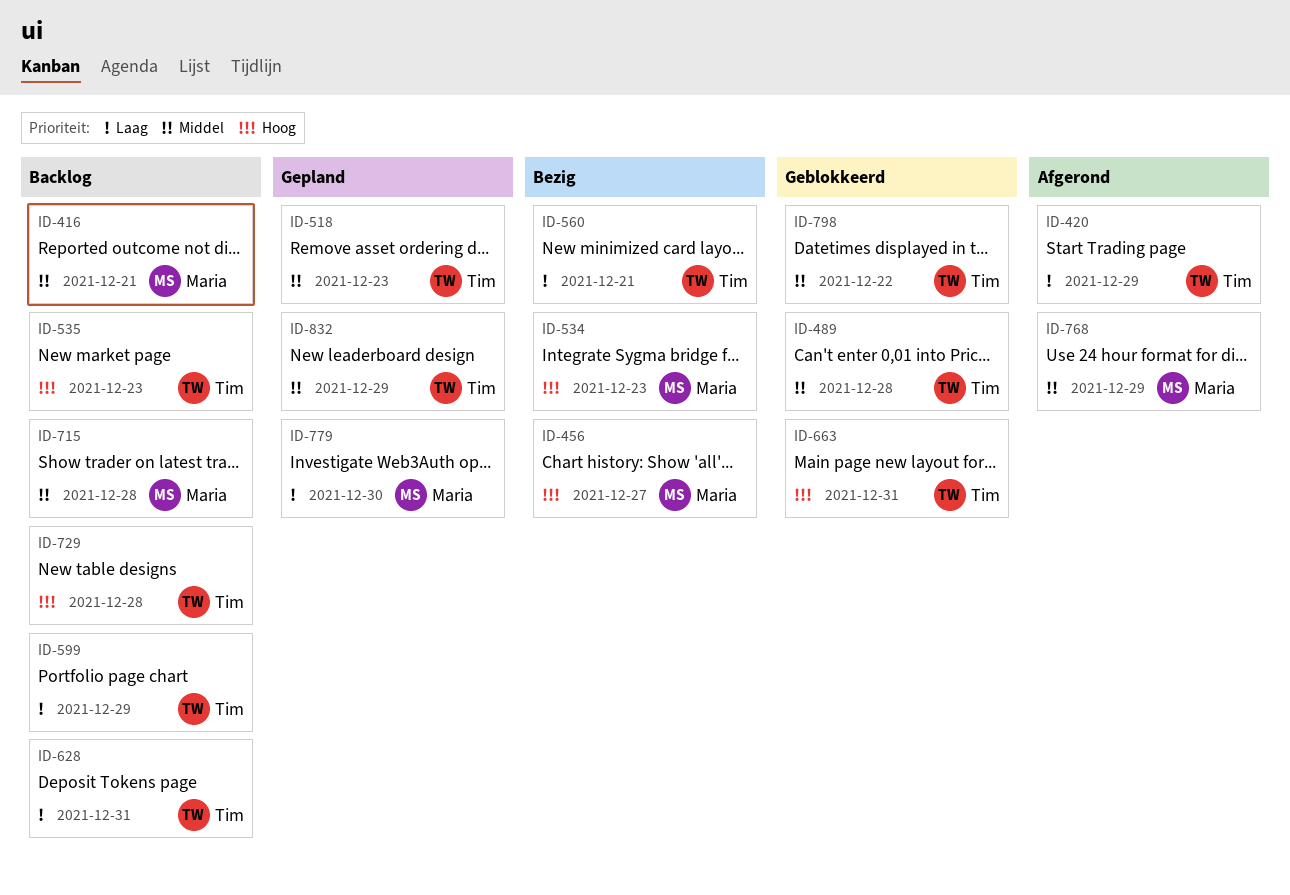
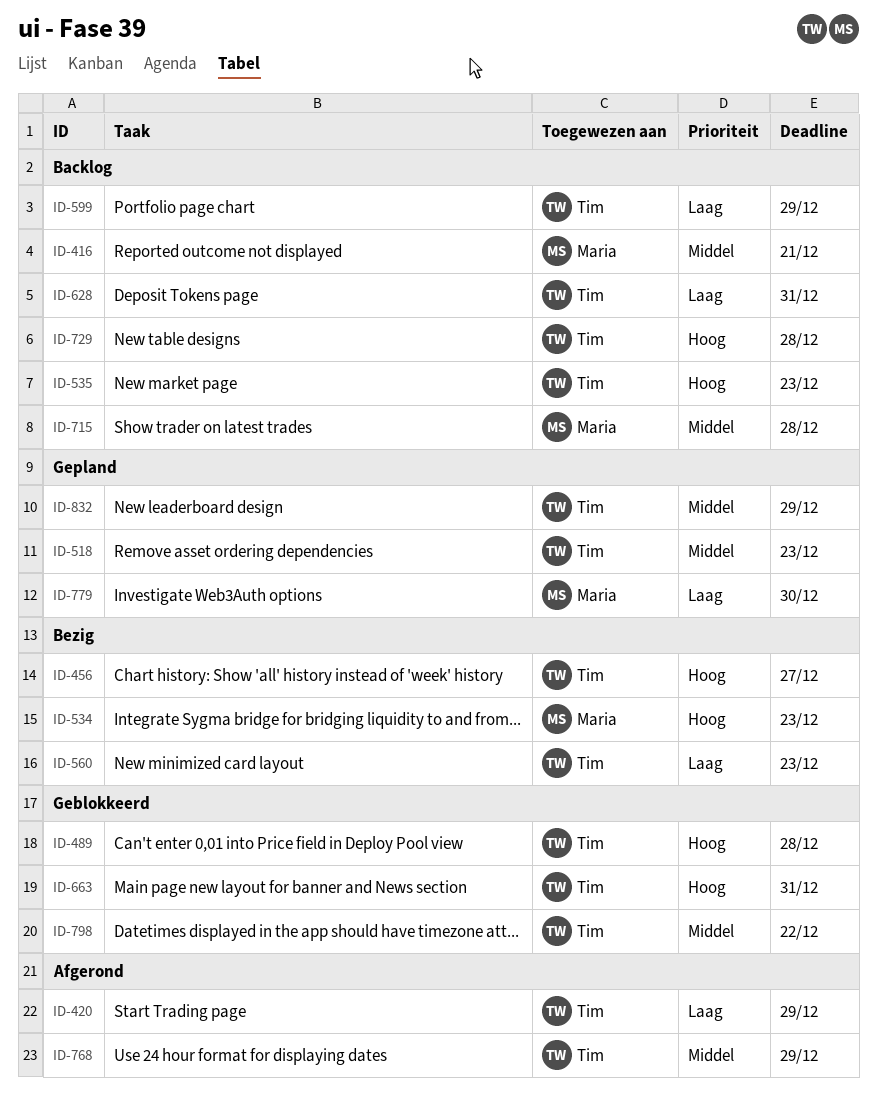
ID-456, owner: Maria -> Tim
ID-489, priority: Middel -> Hoog
ID-560, due: Dec 21 -> Dec 23
ID-768, owner: Maria -> Tim

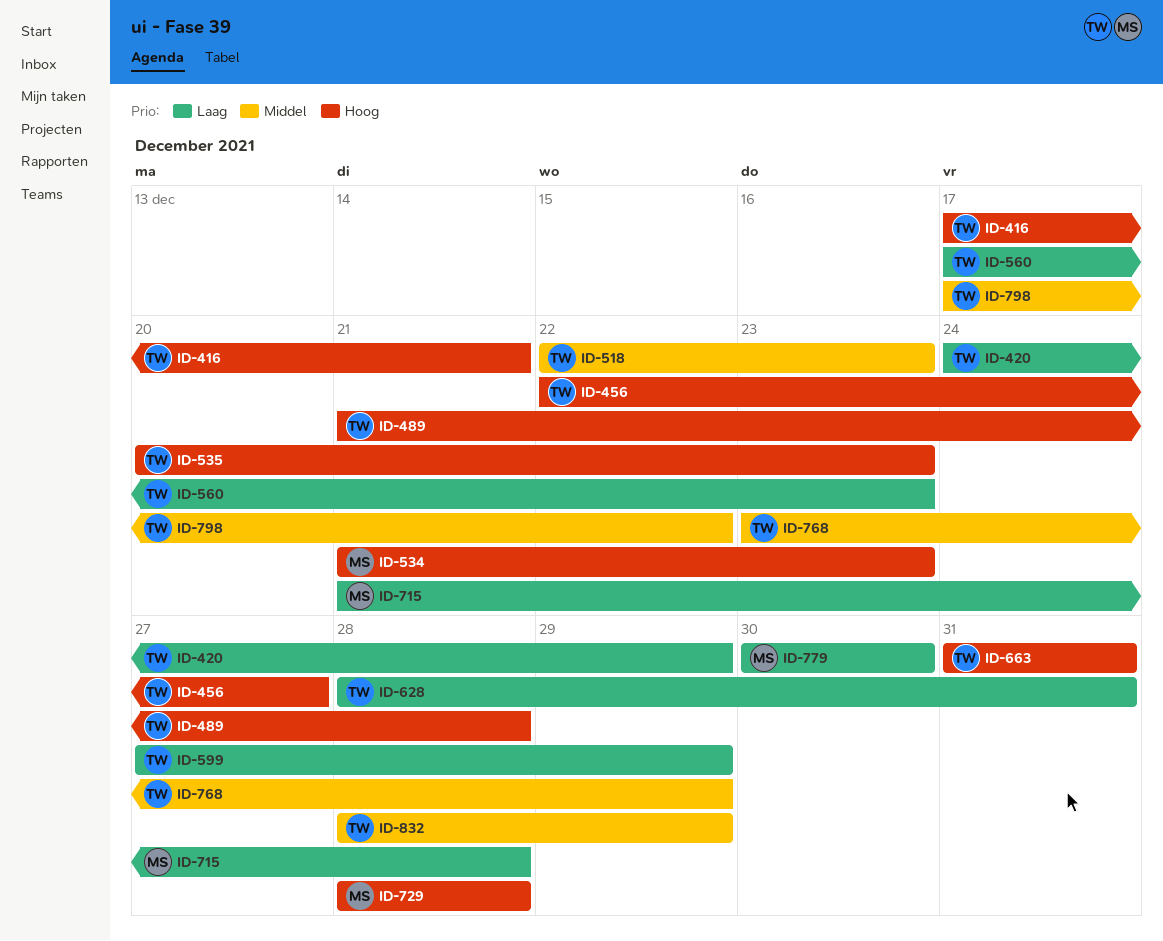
ID-416, owner: Maria -> Tim
ID-416, priority: Middel -> Hoog
ID-715, priority: Middel -> Laag
ID-729, owner: Tim -> Maria

